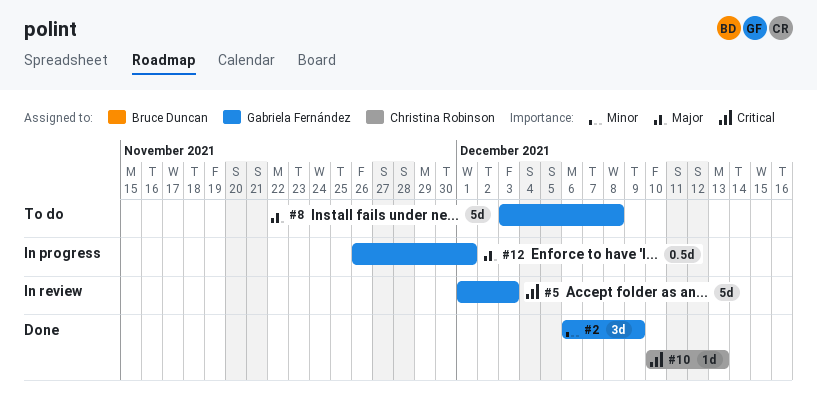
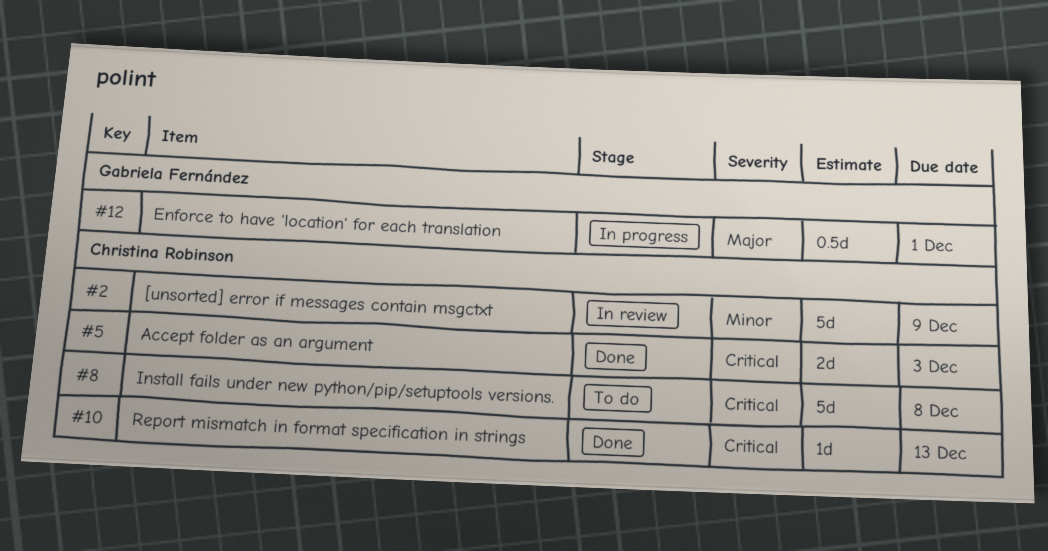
#2, status: Done -> In review
#2, owner: Gabriela Fernández -> Christina Robinson
#2, estimate: 3d -> 5d
#5, status: In review -> Done
#5, owner: Gabriela Fernández -> Christina Robinson
#5, estimate: 5d -> 2d
#8, owner: Gabriela Fernández -> Christina Robinson
#8, priority: Major -> Critical

